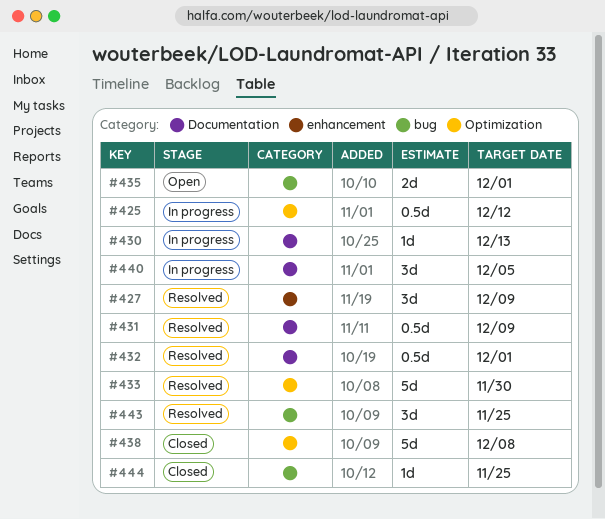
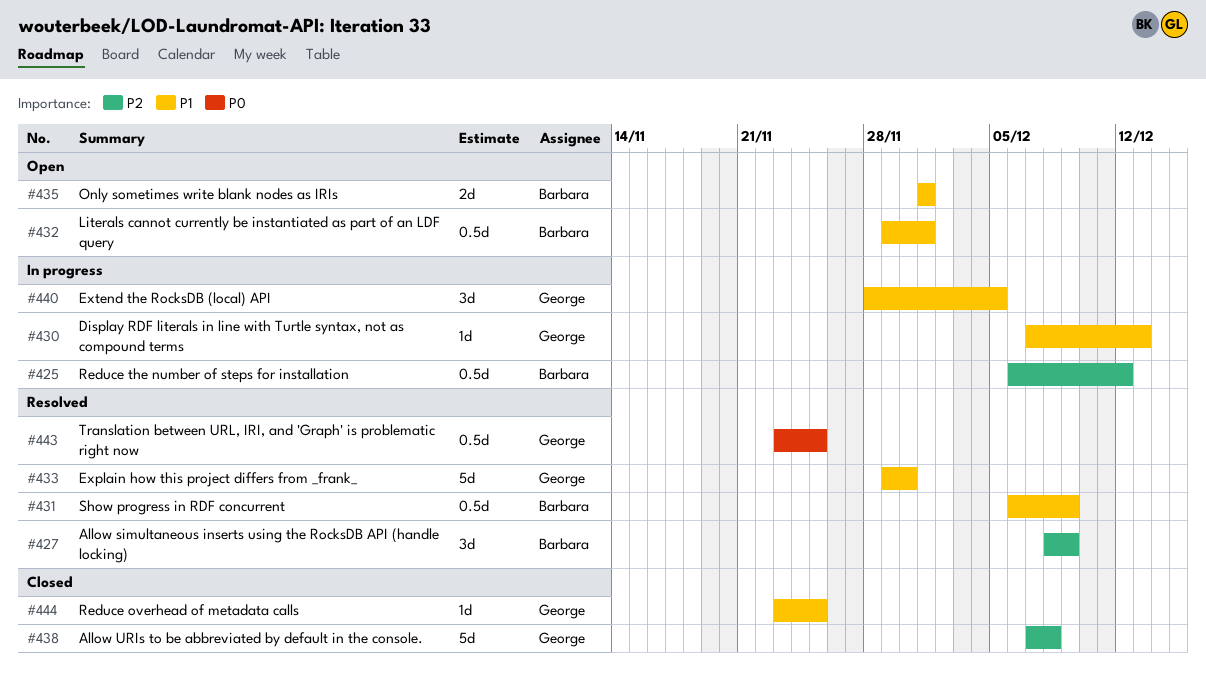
#432, status: Resolved -> Open
#443, estimate: 3d -> 0.5d

